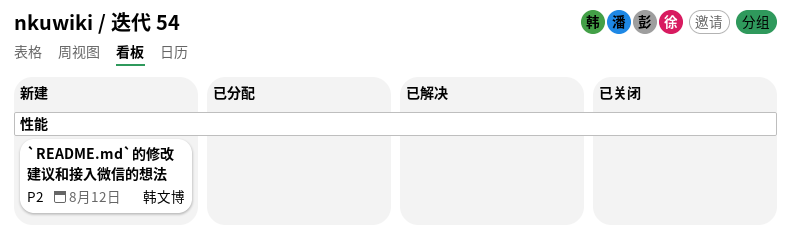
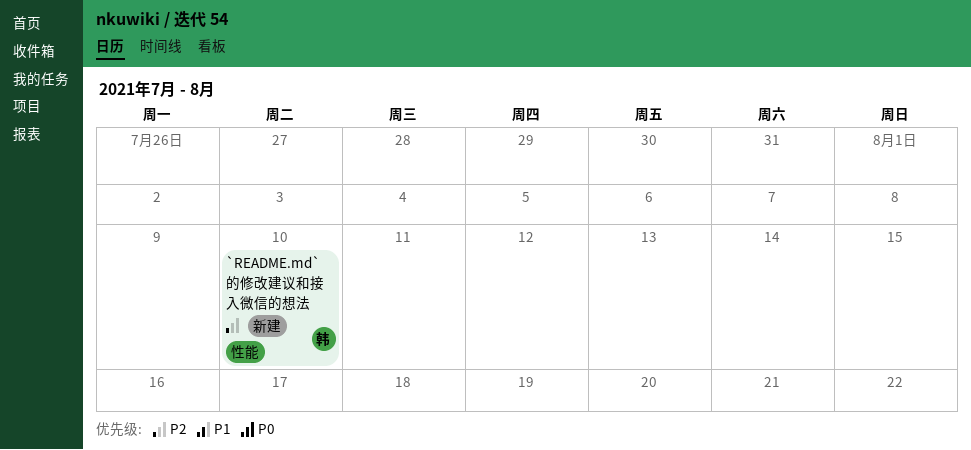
`README.md`的修改建议和接入微信的想法, due: Aug 12 -> Aug 10

